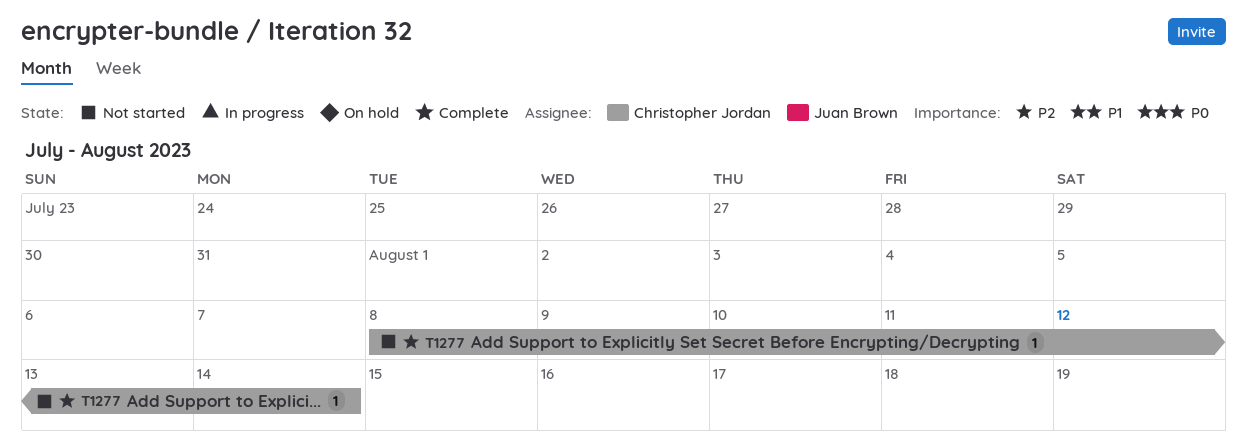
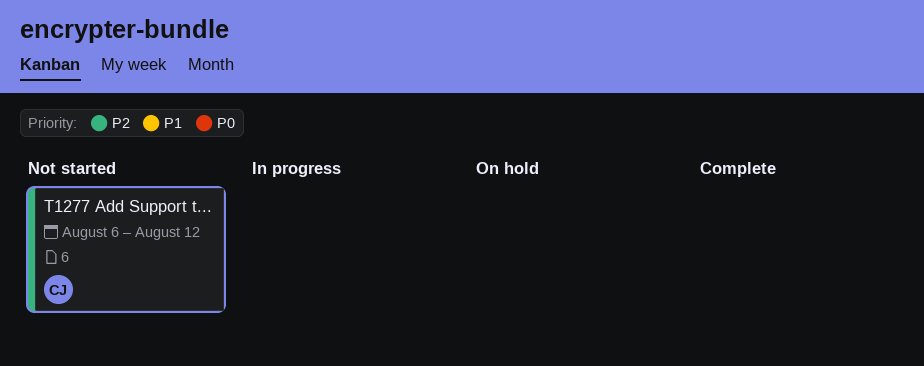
T1277, start: Aug 8 -> Aug 6
T1277, due: Aug 14 -> Aug 12

